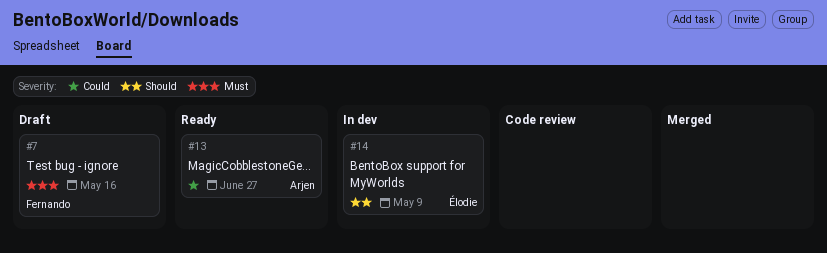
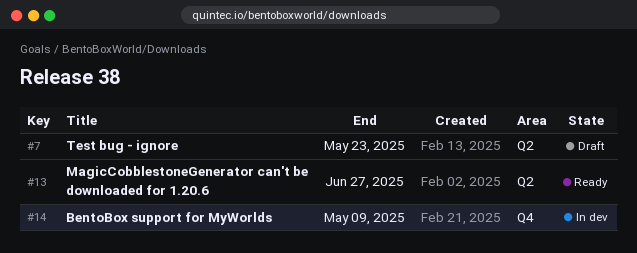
#7, due: May 16 -> May 23

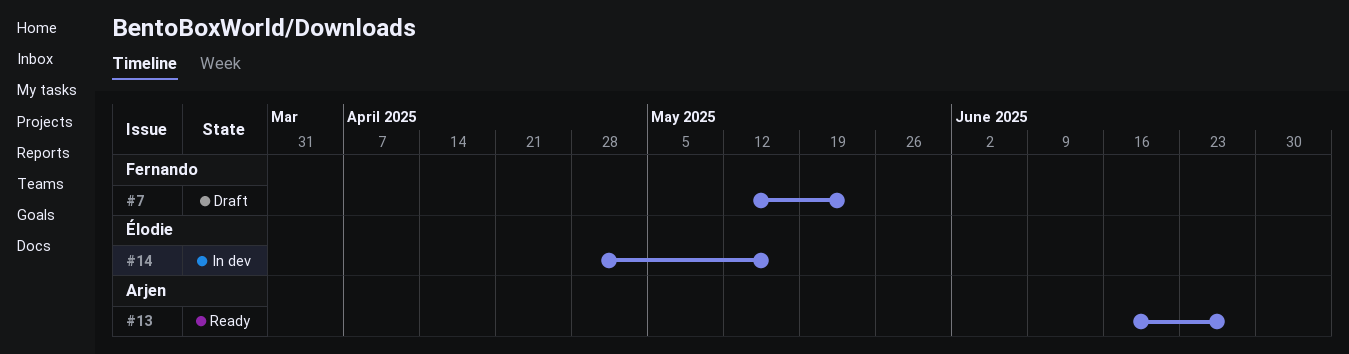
#14, due: May 9 -> May 16

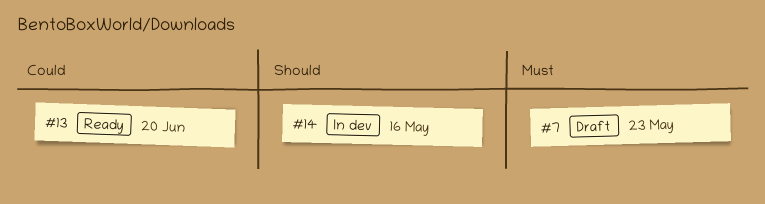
#13, due: Jun 27 -> Jun 20

